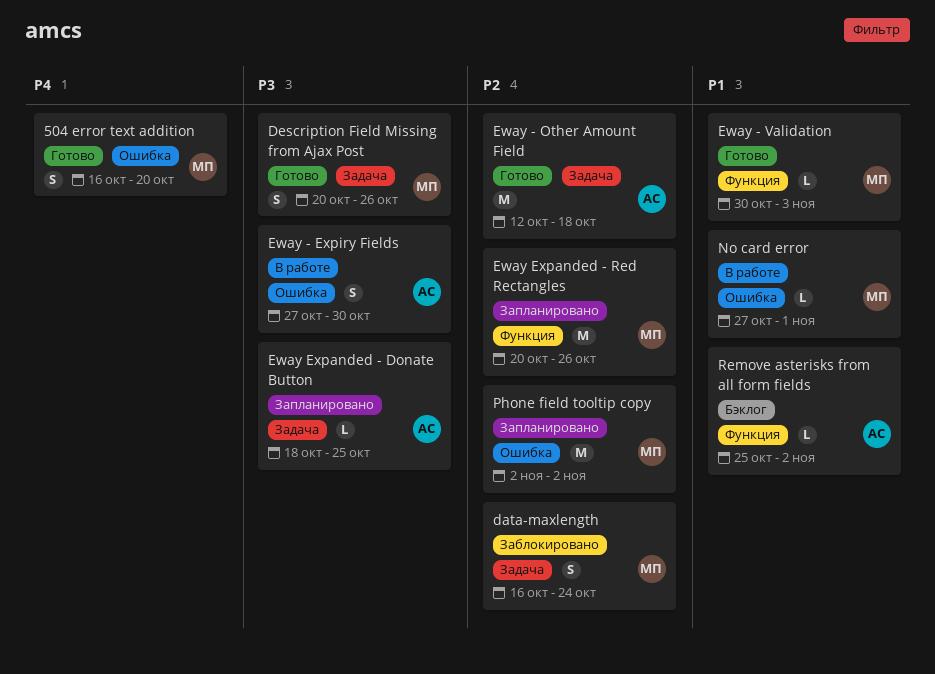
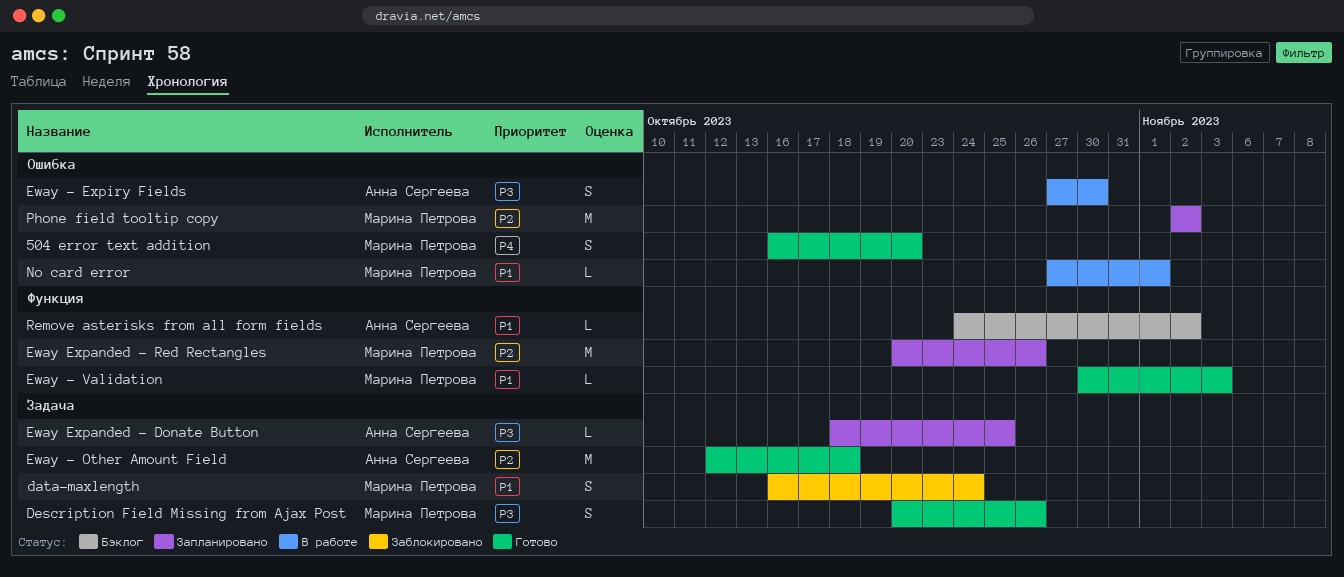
data-maxlength, priority: P2 -> P1
Remove asterisks from all form fields, start: Oct 25 -> Oct 24

